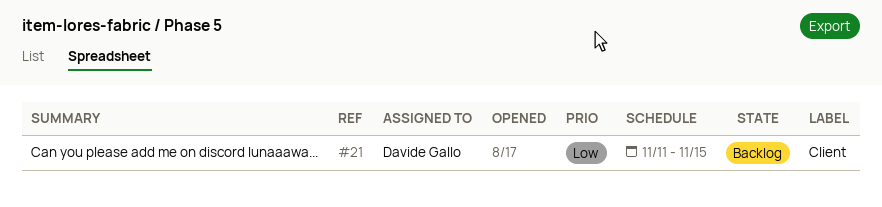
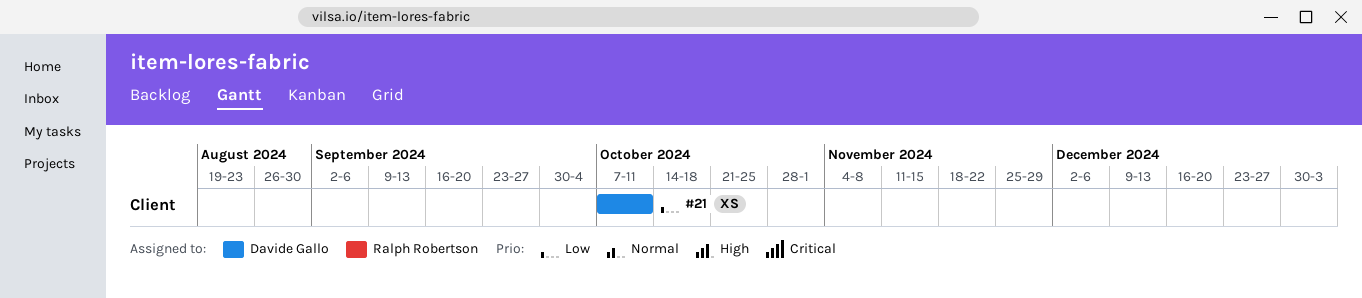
#21, start: Nov 11 -> Oct 7
#21, due: Nov 15 -> Oct 11

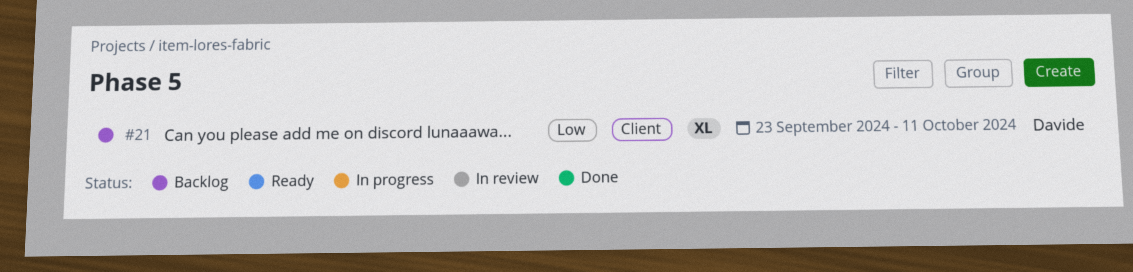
#21, estimate: XS -> XL
#21, start: Oct 7 -> Sep 23

